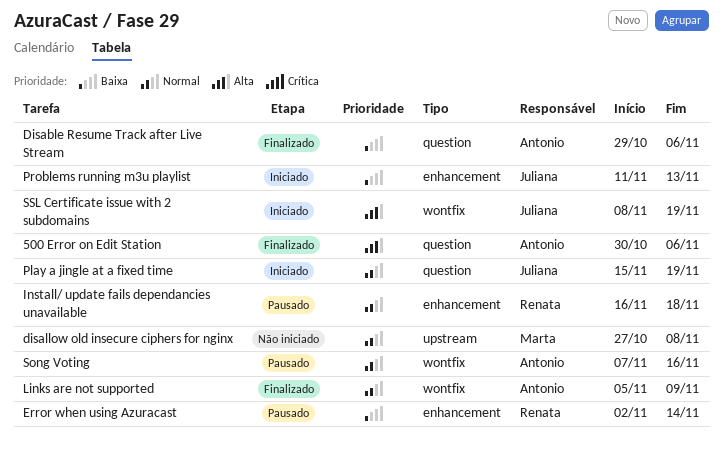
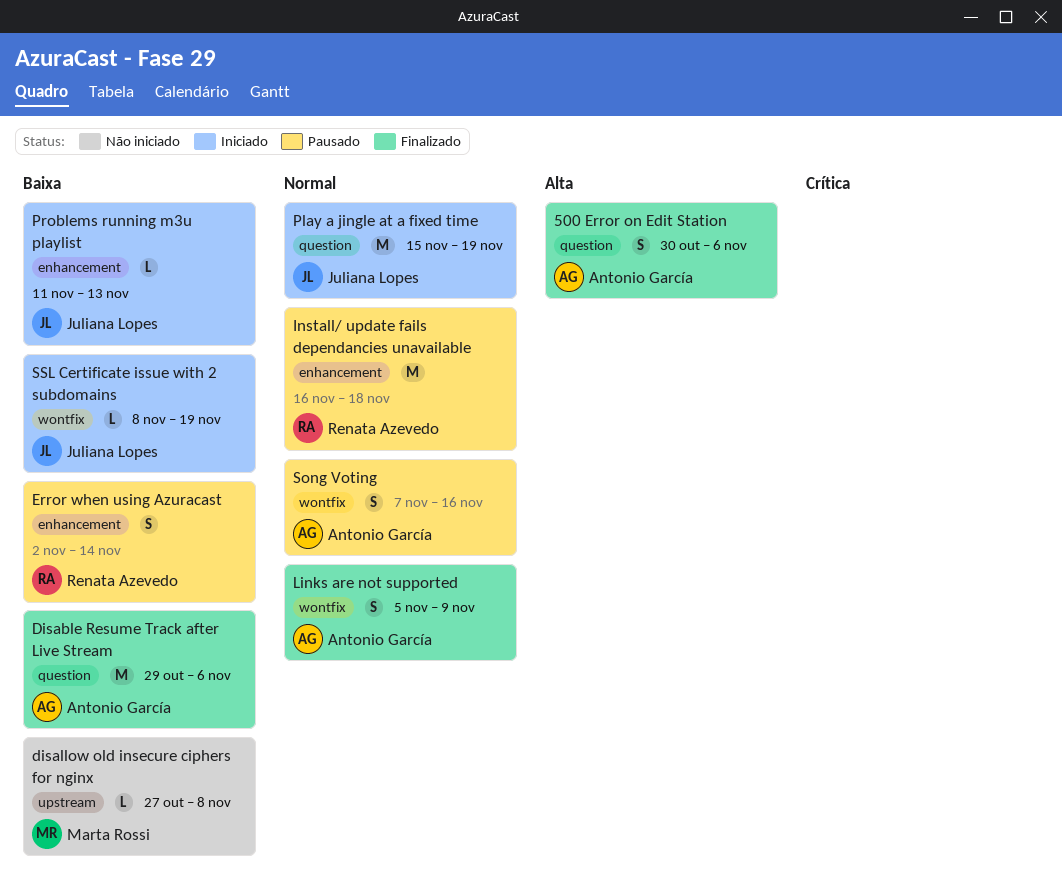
disallow old insecure ciphers for nginx, priority: Normal -> Baixa
SSL Certificate issue with 2 subdomains, priority: Alta -> Baixa

